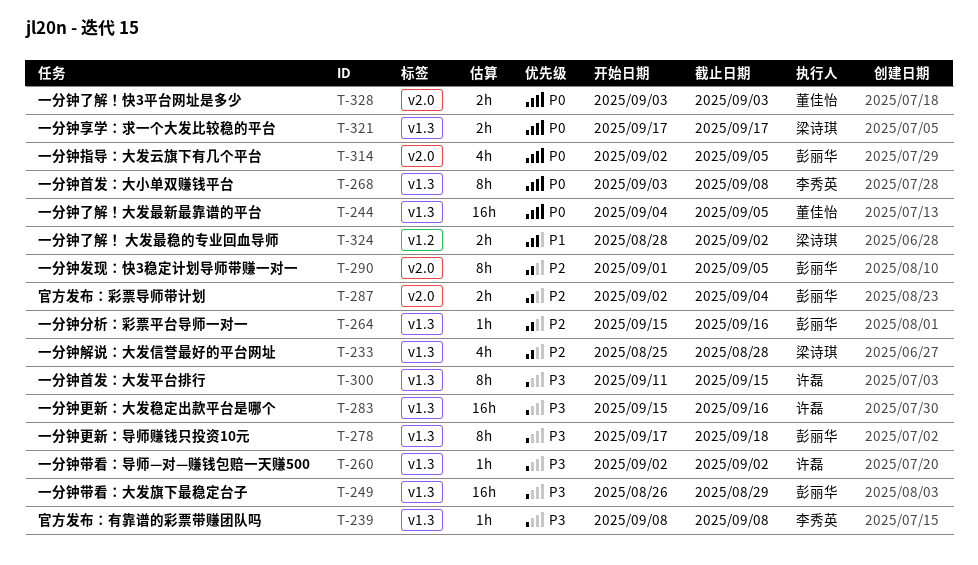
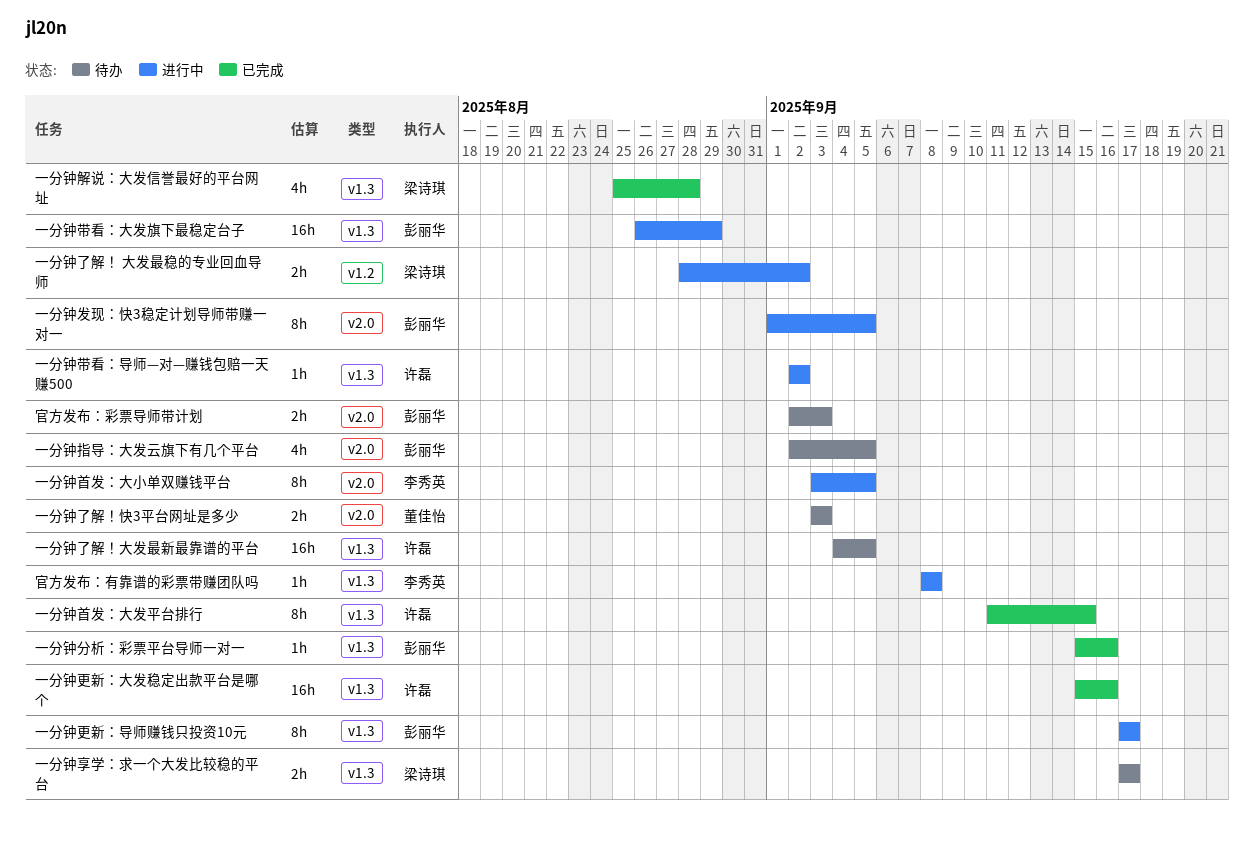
一分钟了解！大发最新最靠谱的平台, owner: 董佳怡 -> 许磊
一分钟更新：导师赚钱只投资10元, due: Sep 18 -> Sep 17
一分钟首发：大小单双赚钱平台, label: v1.3 -> v2.0
一分钟首发：大小单双赚钱平台, due: Sep 8 -> Sep 5
官方发布：彩票导师带计划, due: Sep 4 -> Sep 3

